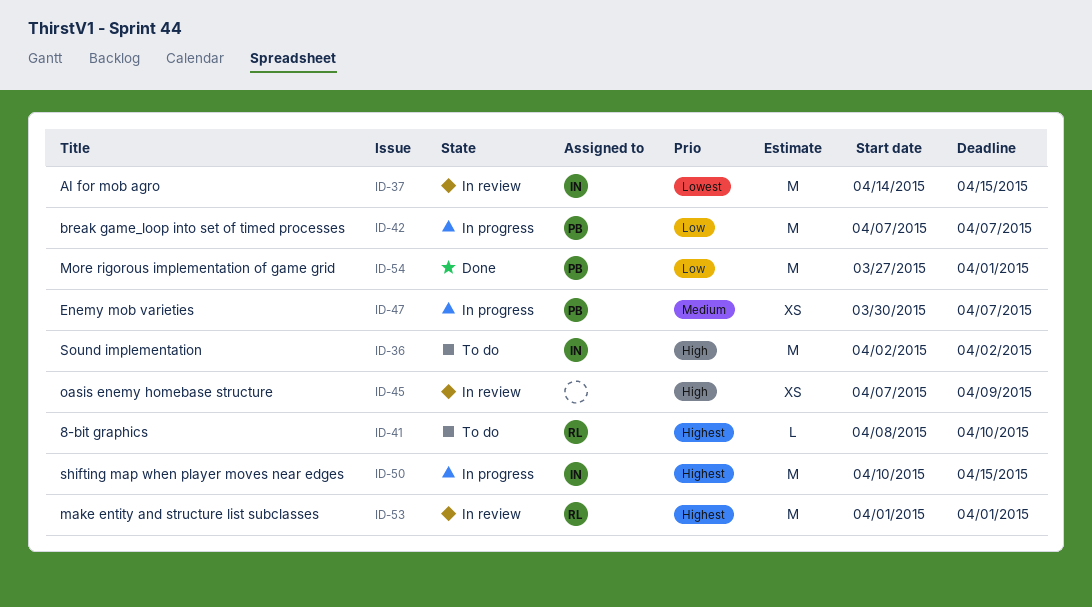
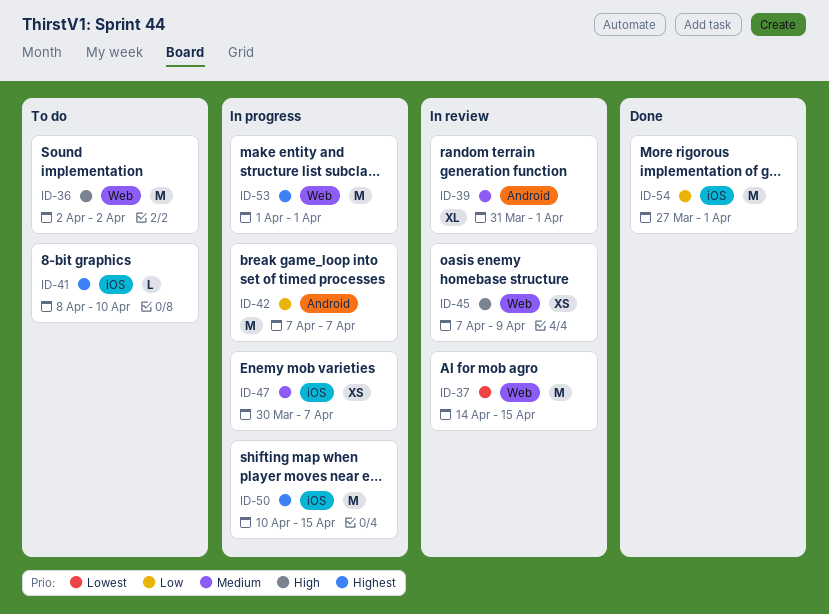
ID-39: none -> present
ID-53, status: In review -> In progress

